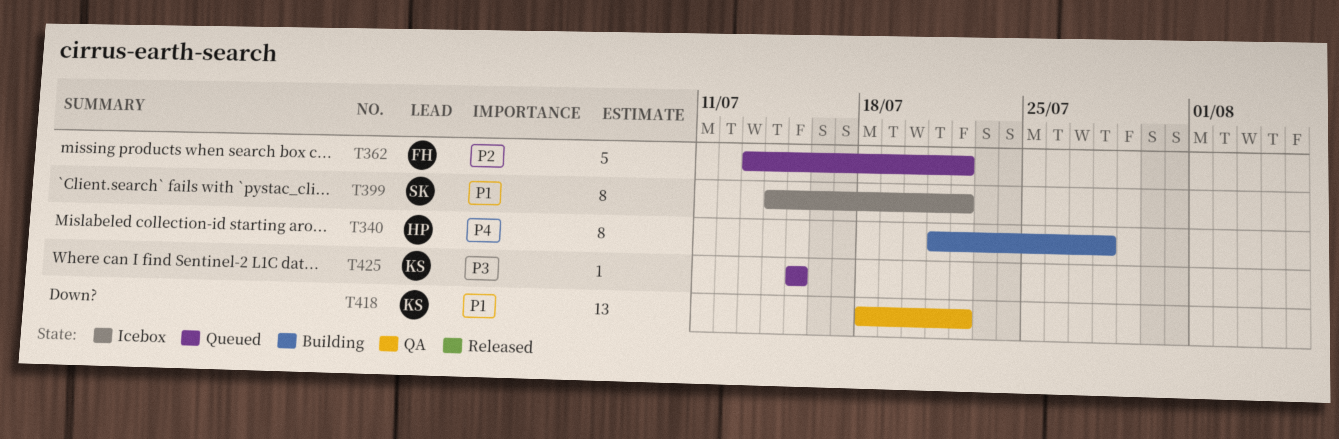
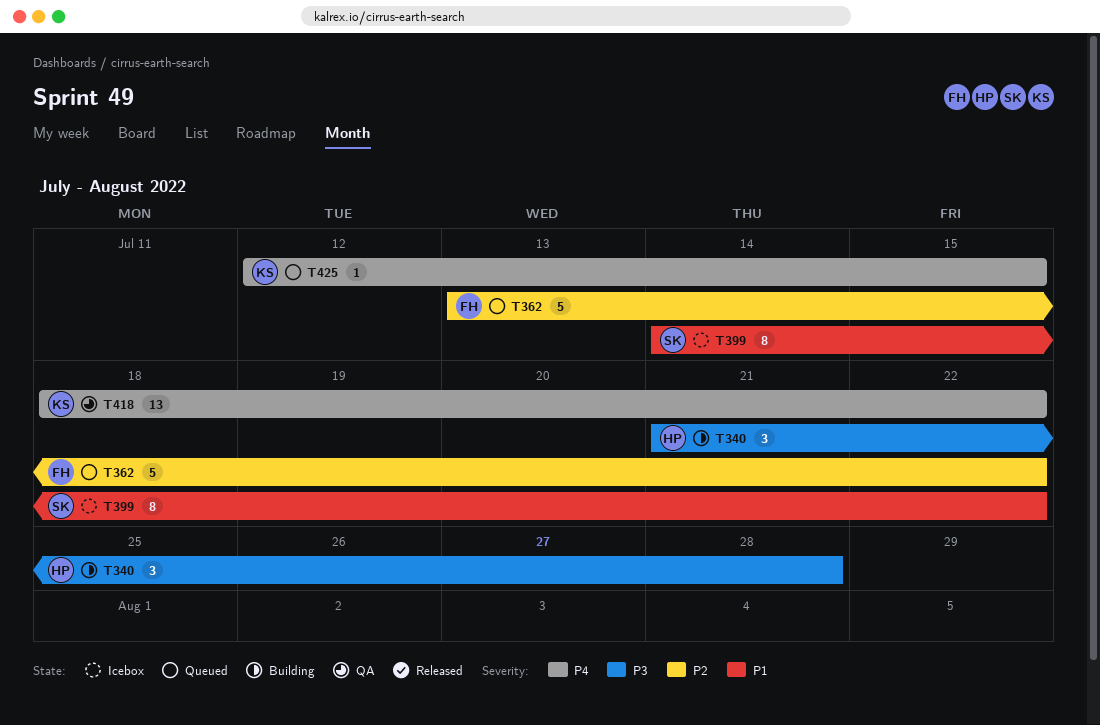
T340, priority: P4 -> P3
T340, estimate: 8 -> 3
T418, priority: P1 -> P4
T425, priority: P3 -> P4
T425, start: Jul 15 -> Jul 12

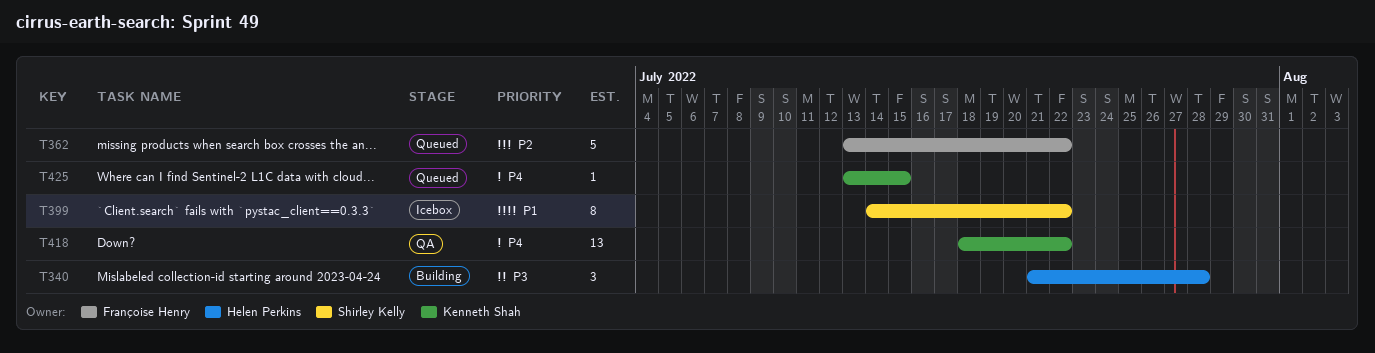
T425, start: Jul 12 -> Jul 13

